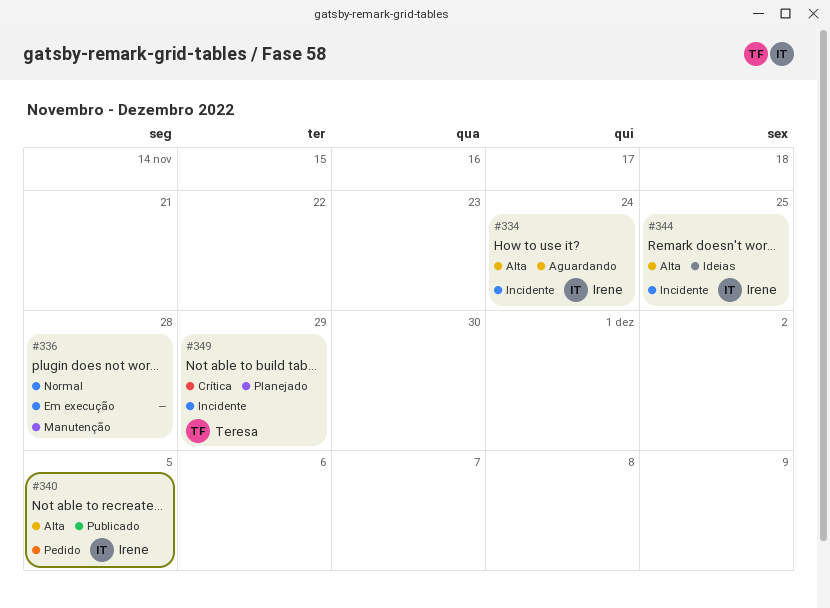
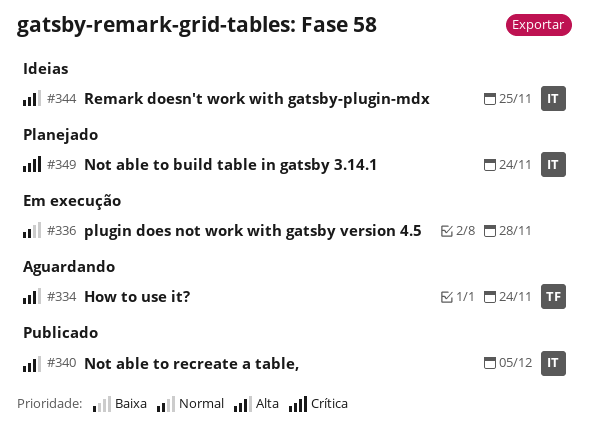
#334, owner: Irene -> Teresa
#349, owner: Teresa -> Irene
#349, due: Nov 29 -> Nov 24

